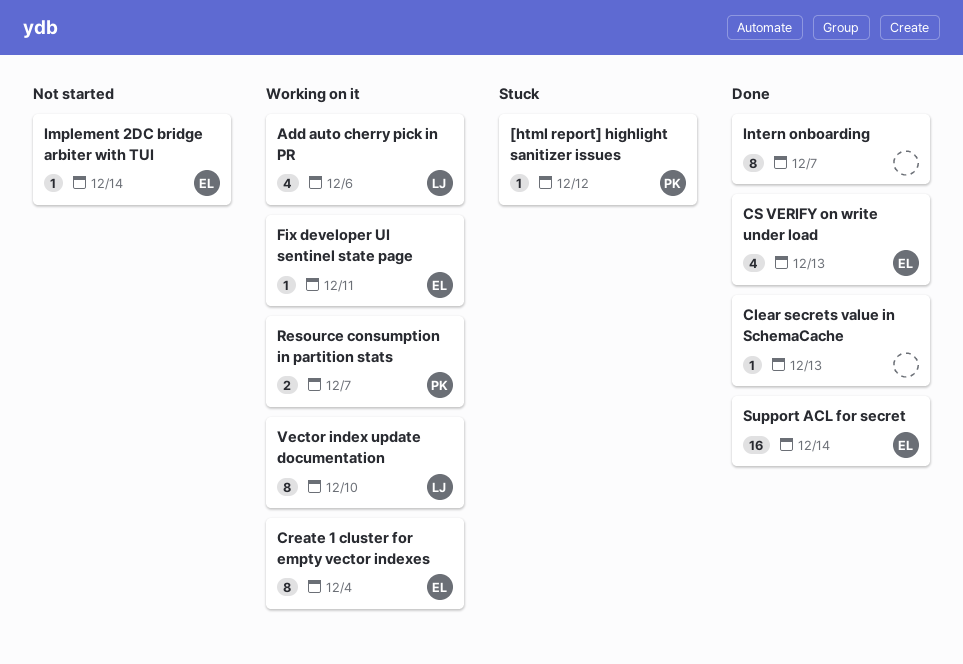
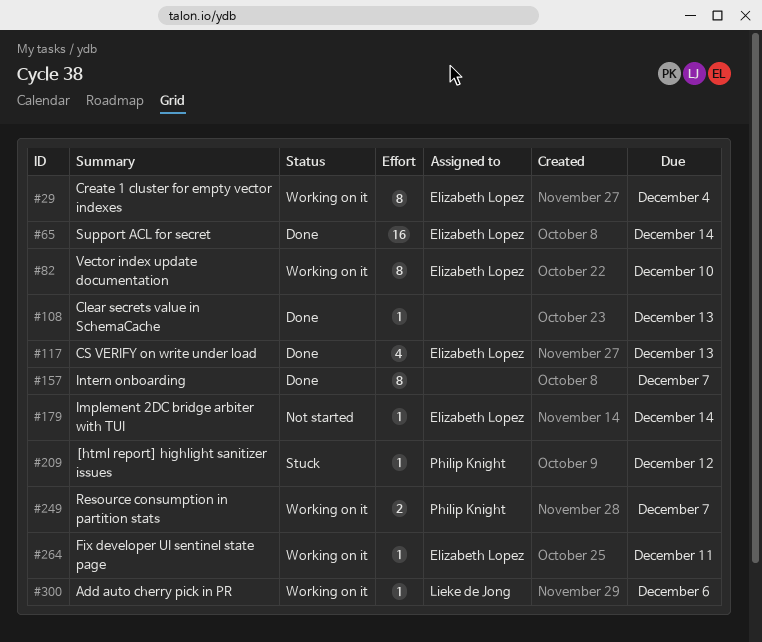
Add auto cherry pick in PR, estimate: 4 -> 1
Vector index update documentation, owner: Lieke de Jong -> Elizabeth Lopez

